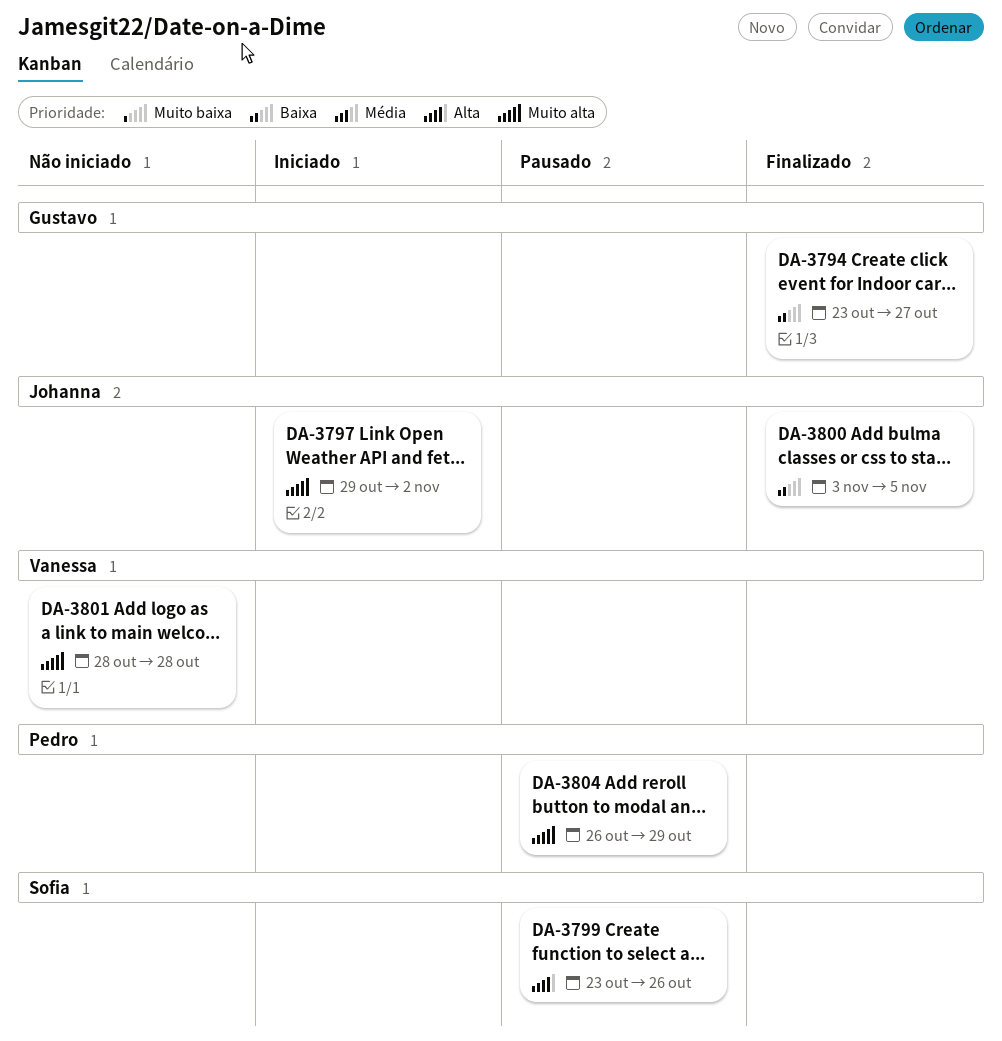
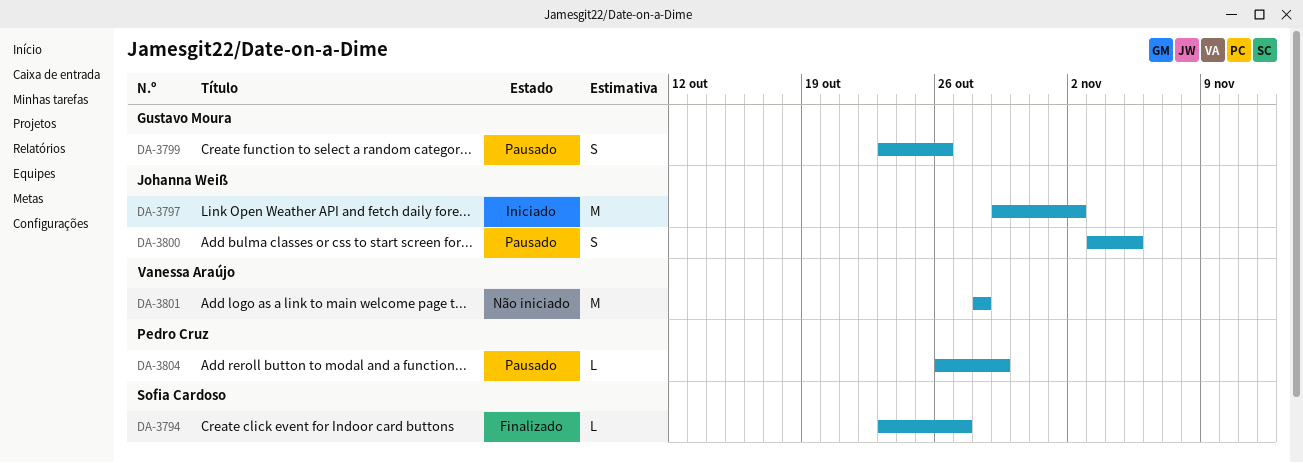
DA-3794, owner: Gustavo Moura -> Sofia Cardoso
DA-3799, owner: Sofia Cardoso -> Gustavo Moura
DA-3800, status: Finalizado -> Pausado

